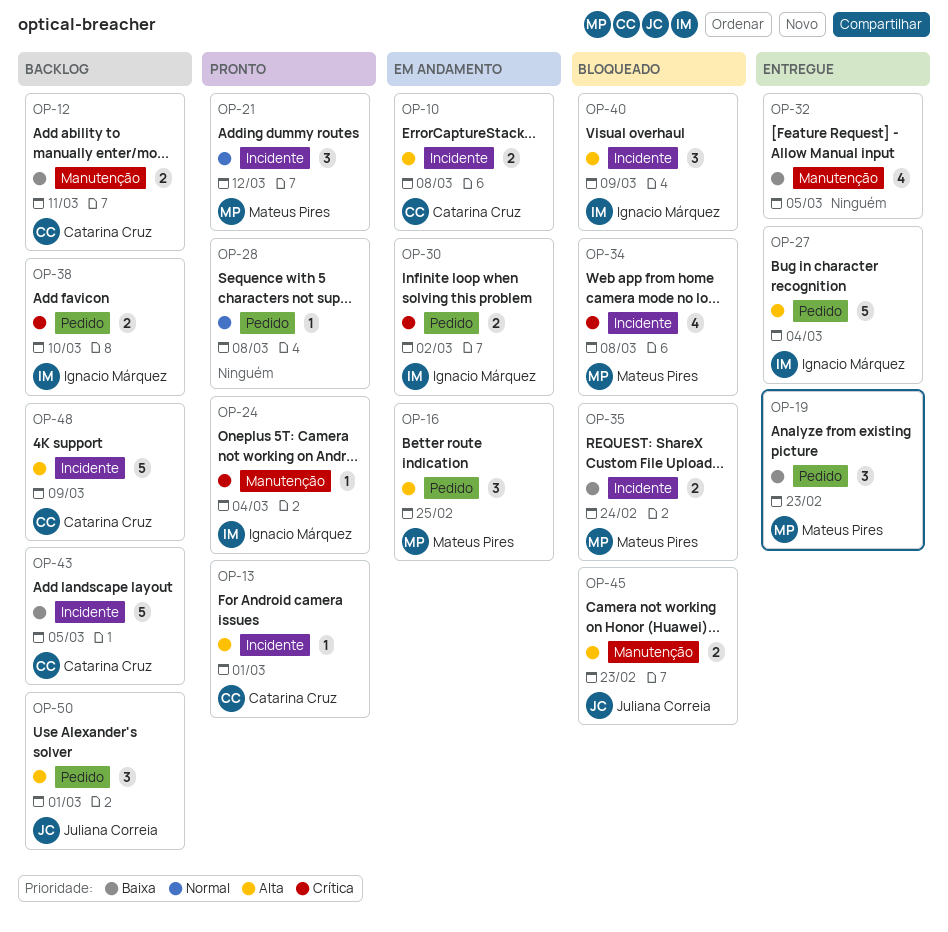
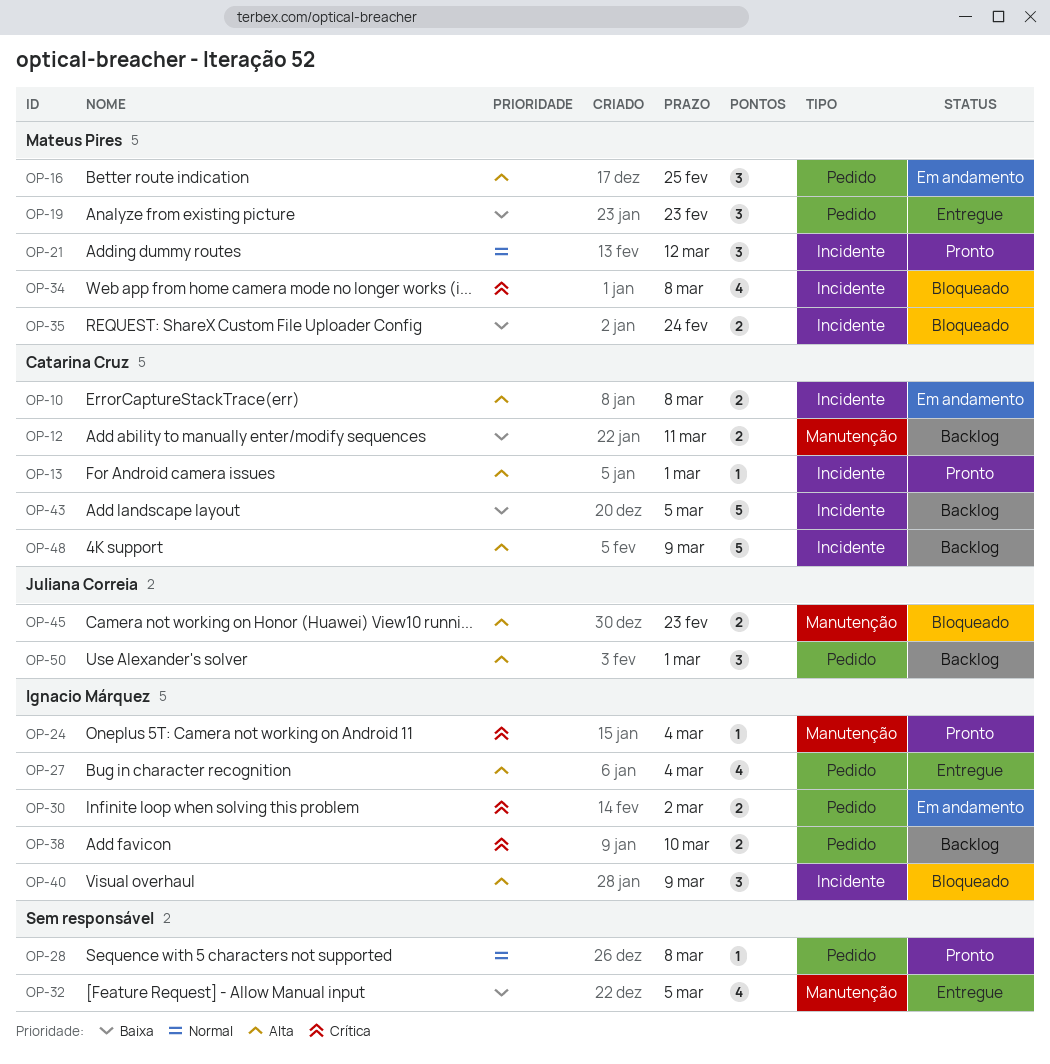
OP-27, estimate: 5 -> 4

